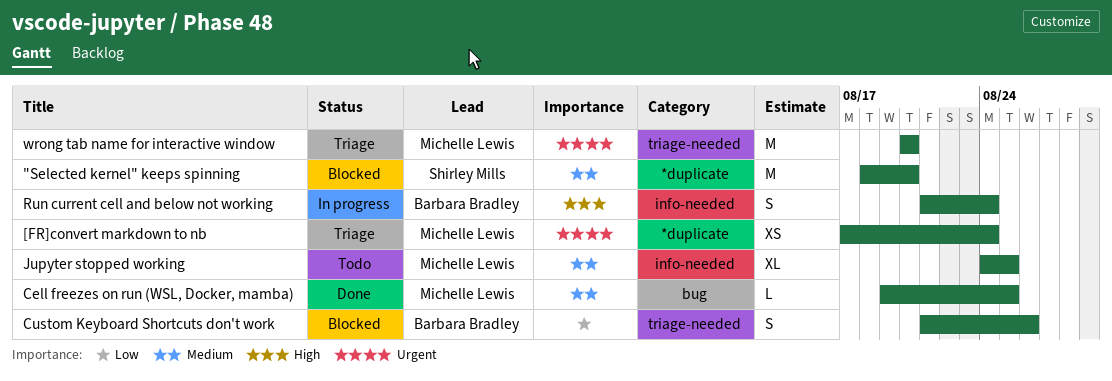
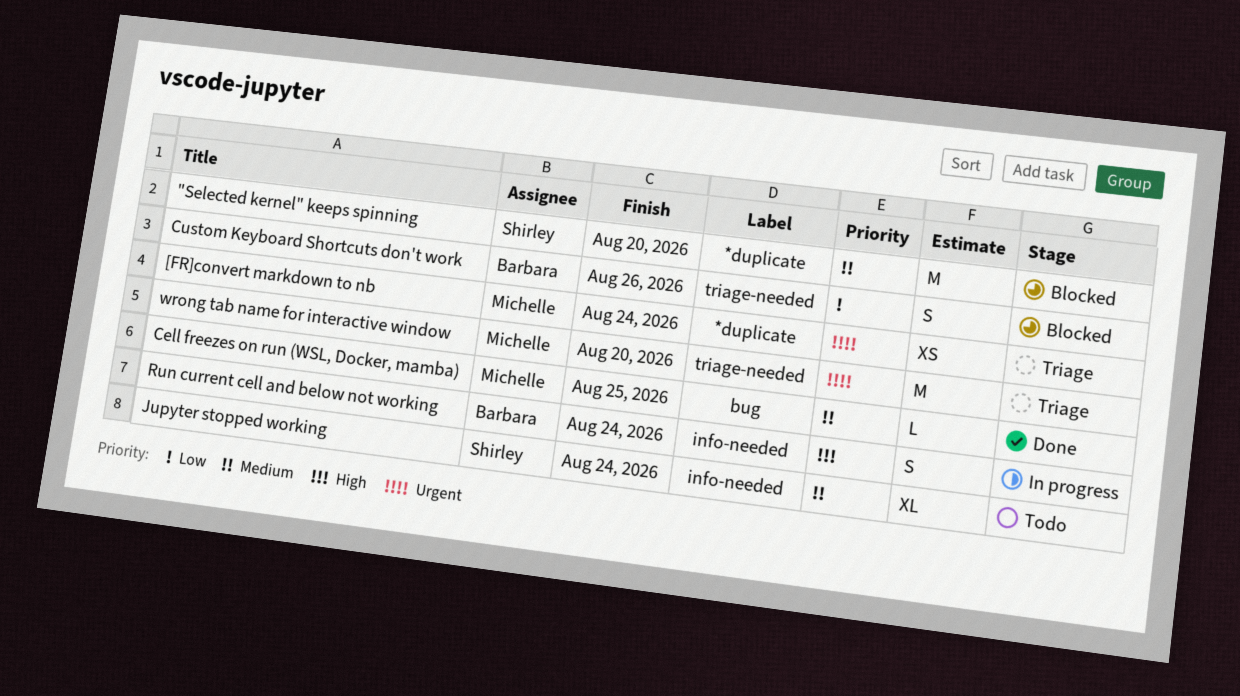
Jupyter stopped working, owner: Michelle Lewis -> Shirley Mills
Jupyter stopped working, due: Aug 25 -> Aug 24

